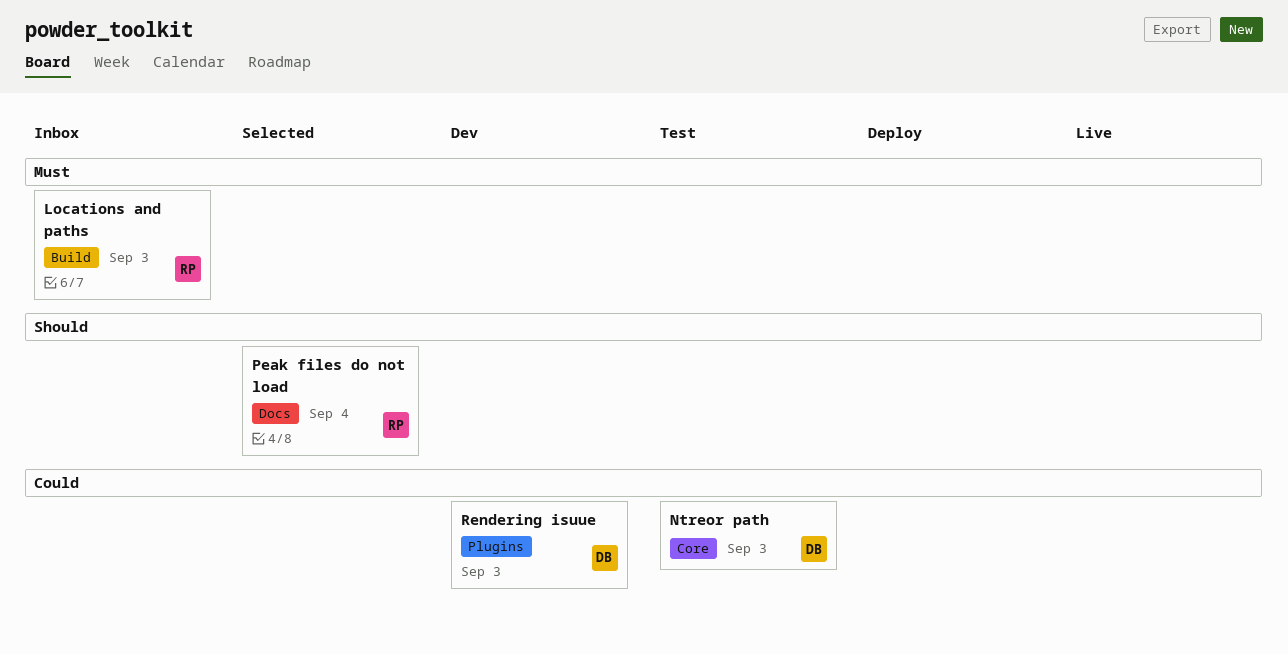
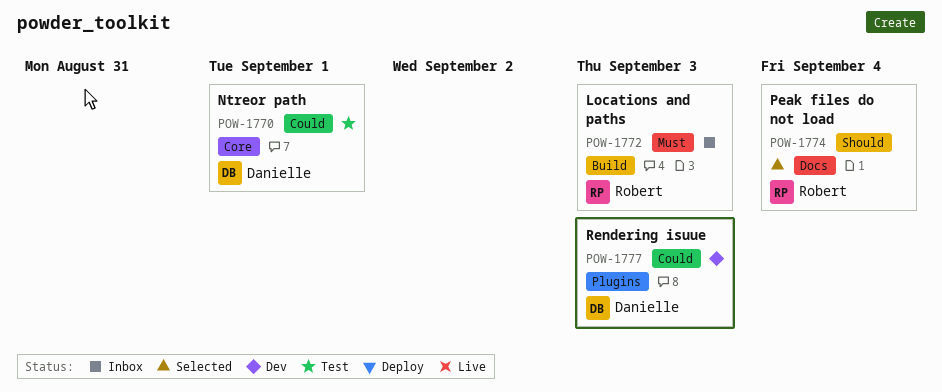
Ntreor path, due: Sep 3 -> Sep 1

